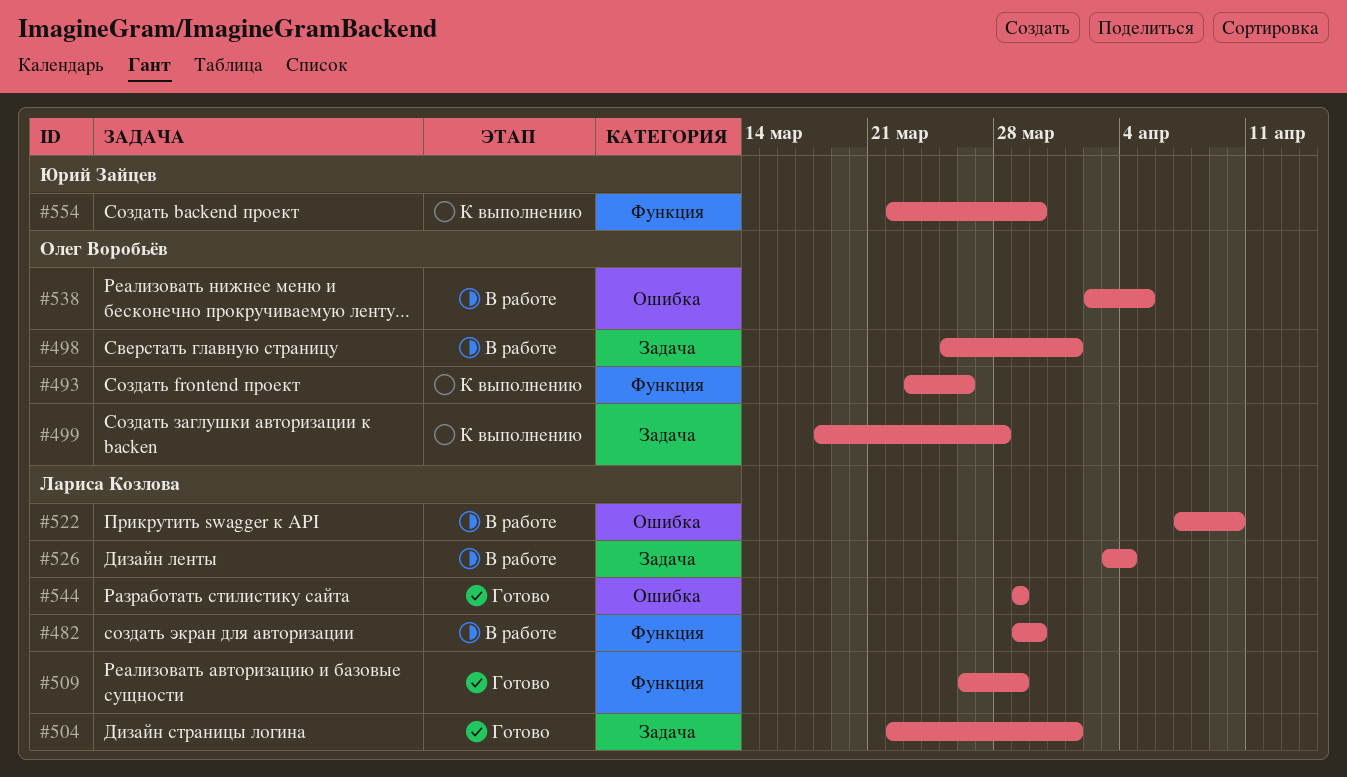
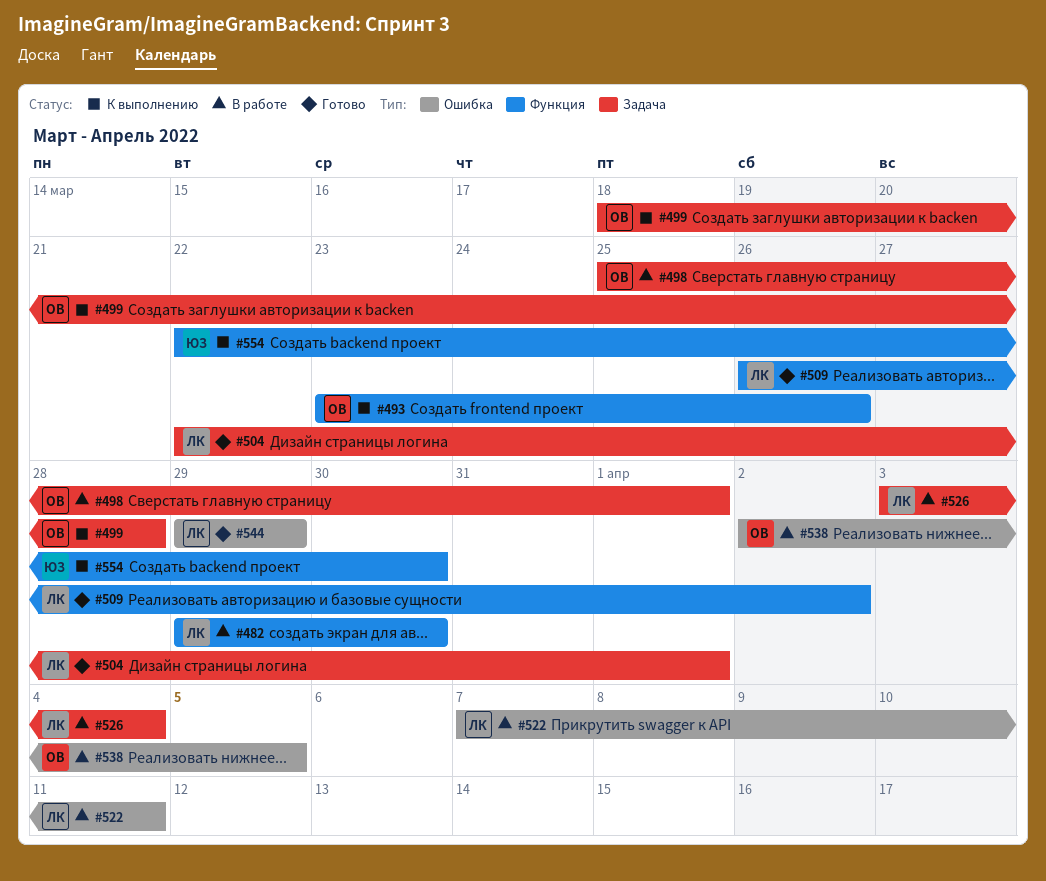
#509, due: Mar 29 -> Apr 2
#522, due: Apr 10 -> Apr 11

